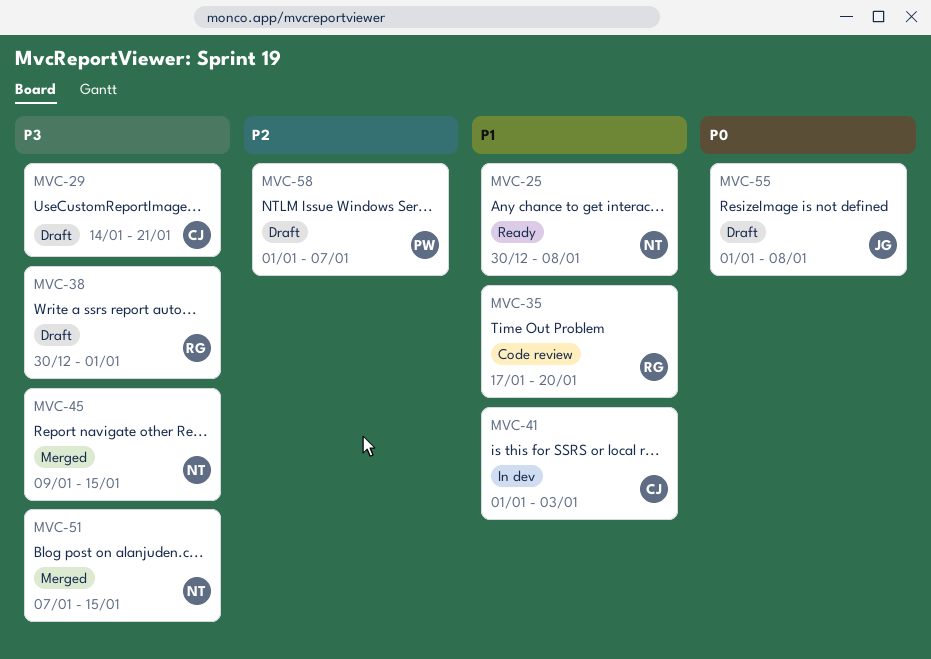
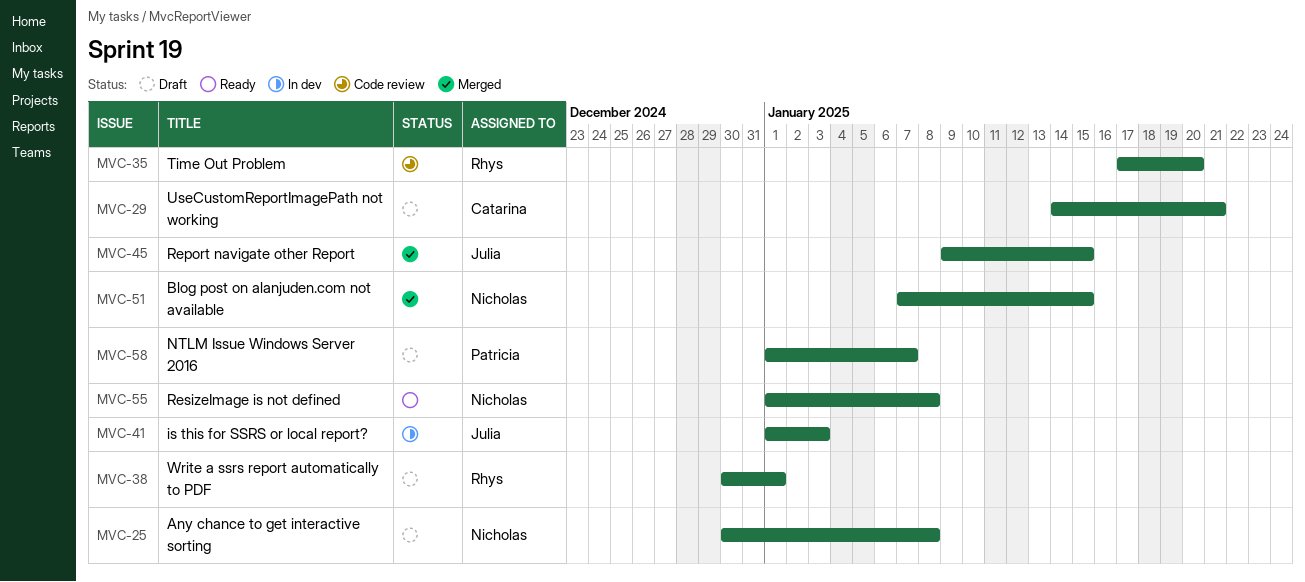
MVC-25, status: Ready -> Draft
MVC-41, owner: Catarina -> Julia
MVC-45, owner: Nicholas -> Julia
MVC-55, status: Draft -> Ready
MVC-55, owner: Julia -> Nicholas

